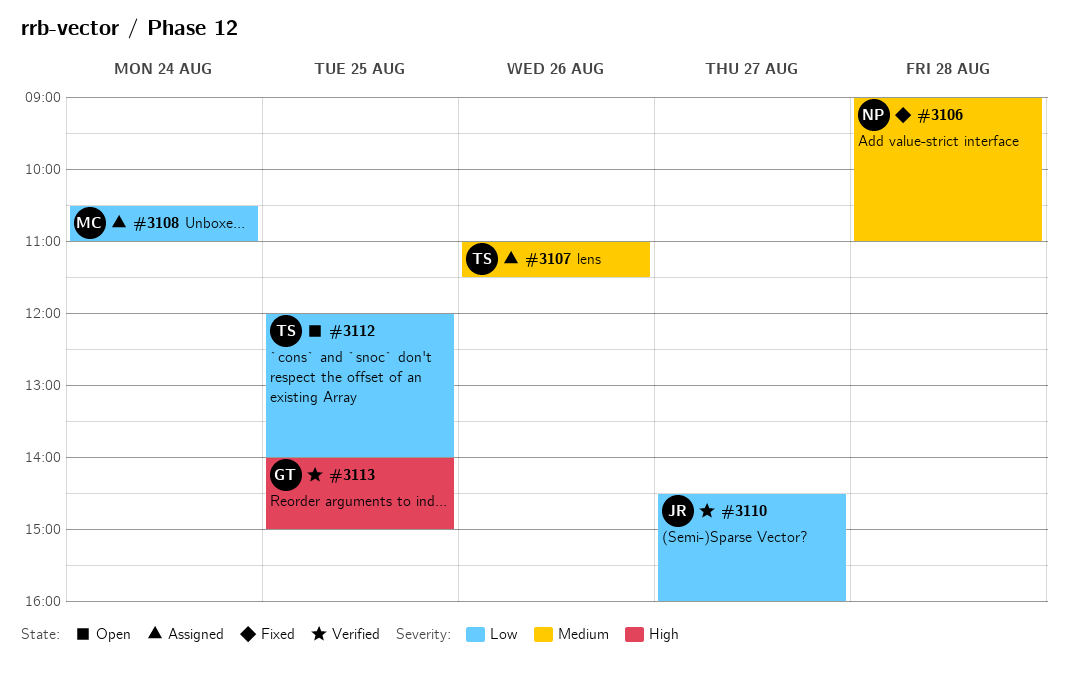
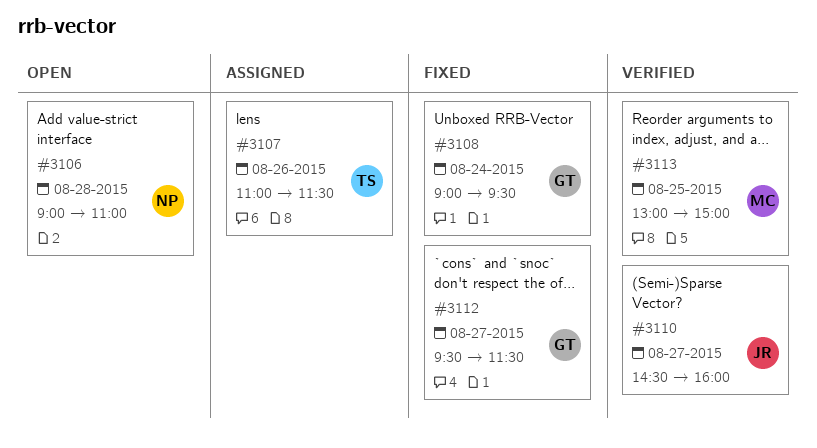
#3106, status: Fixed -> Open
#3108, status: Assigned -> Fixed
#3108, owner: MC -> GT
#3108, begins: 10:30 -> 09:00
#3108, ends: 11:00 -> 09:30
#3112, status: Open -> Fixed
#3112, owner: TS -> GT
#3112, day: Aug 25 -> Aug 27
#3112, begins: 12:00 -> 09:30
#3112, ends: 14:00 -> 11:30
#3113, owner: GT -> MC
#3113, begins: 14:00 -> 13:00

